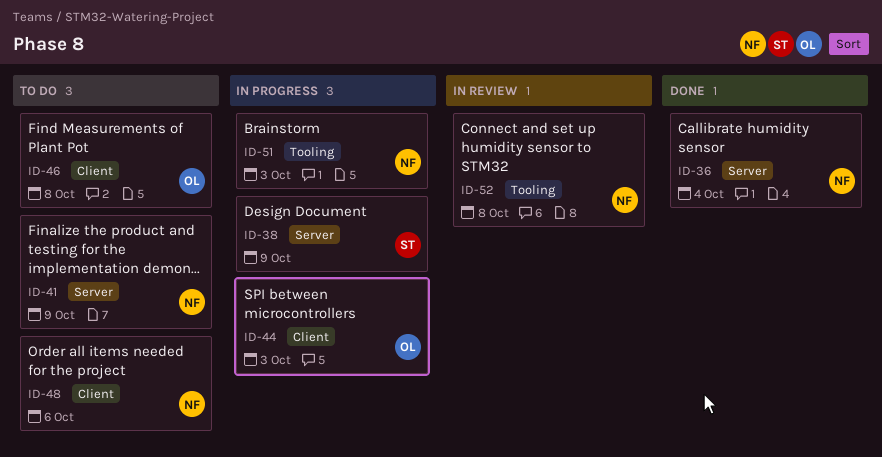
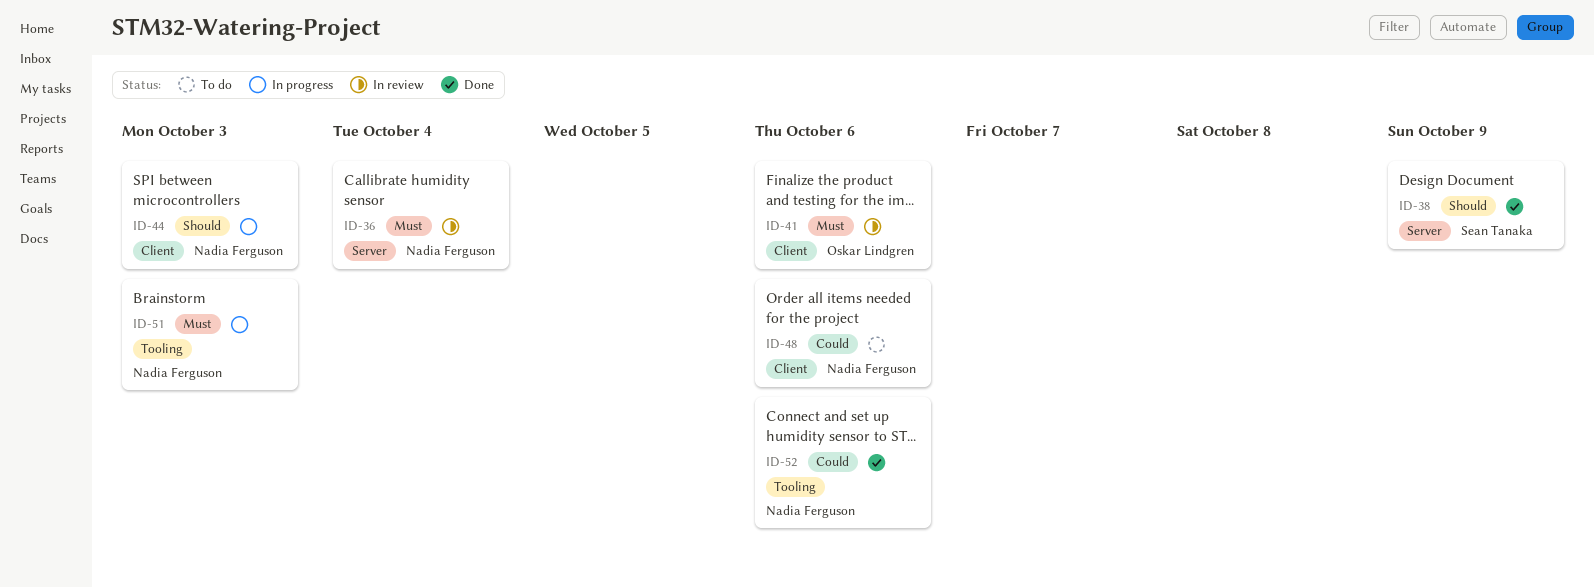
ID-36, status: Done -> In review
ID-38, status: In progress -> Done
ID-41, status: To do -> In review
ID-41, owner: Nadia Ferguson -> Oskar Lindgren
ID-41, label: Server -> Client
ID-41, due: Oct 9 -> Oct 6
ID-44, owner: Oskar Lindgren -> Nadia Ferguson
ID-46: present -> none
ID-52, status: In review -> Done
ID-52, due: Oct 8 -> Oct 6

